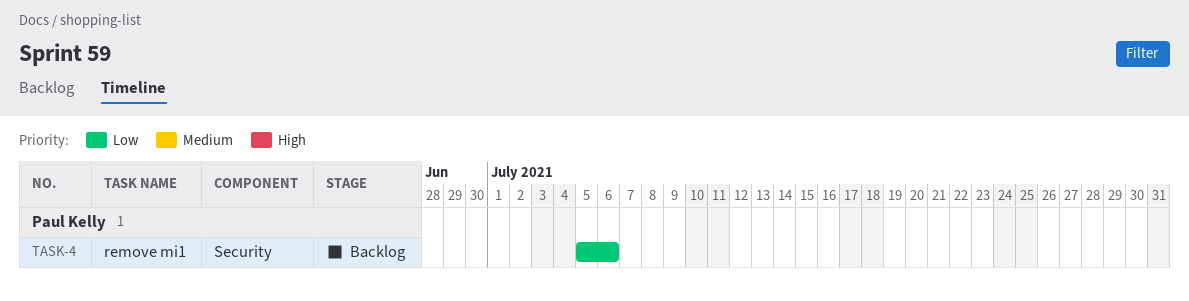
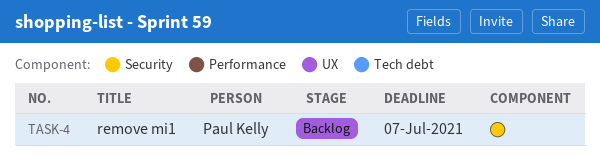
TASK-4, due: Jul 6 -> Jul 7

